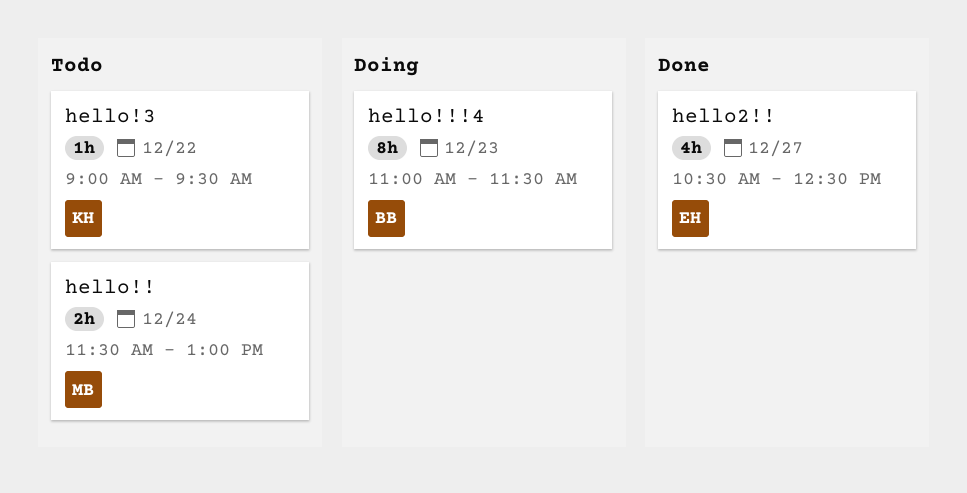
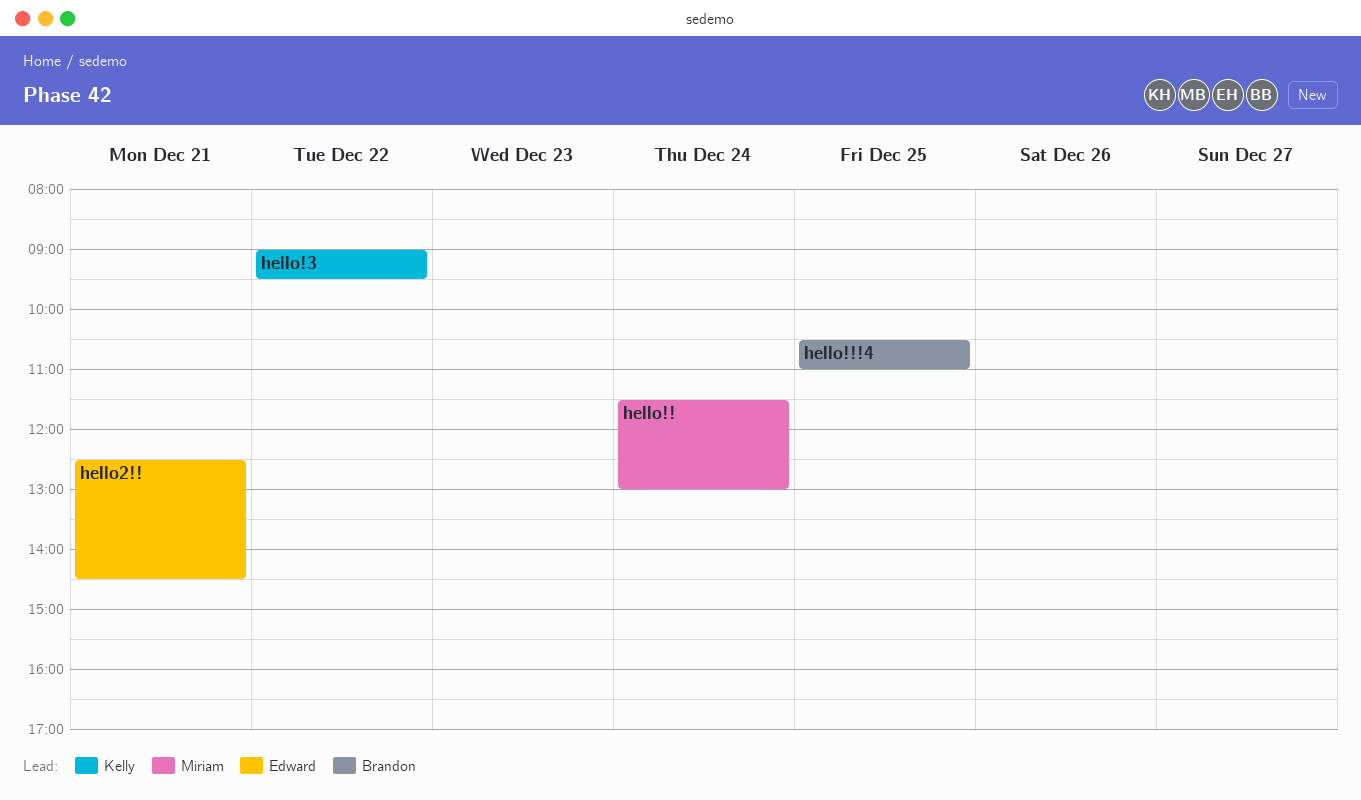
hello!!!4, day: Dec 23 -> Dec 25
hello!!!4, begins: 11:00 -> 10:30
hello!!!4, ends: 11:30 -> 11:00
hello2!!, day: Dec 27 -> Dec 21
hello2!!, begins: 10:30 -> 12:30
hello2!!, ends: 12:30 -> 14:30

